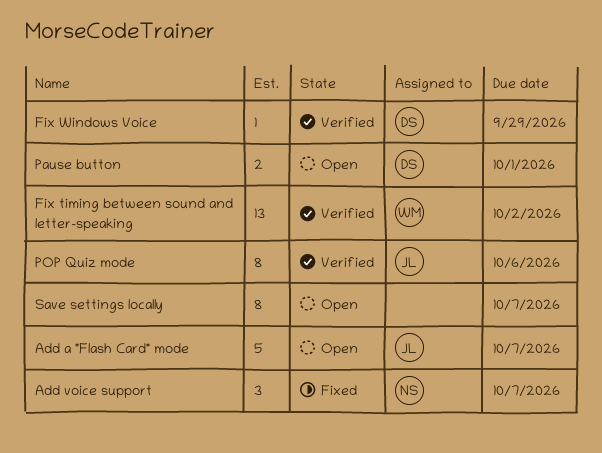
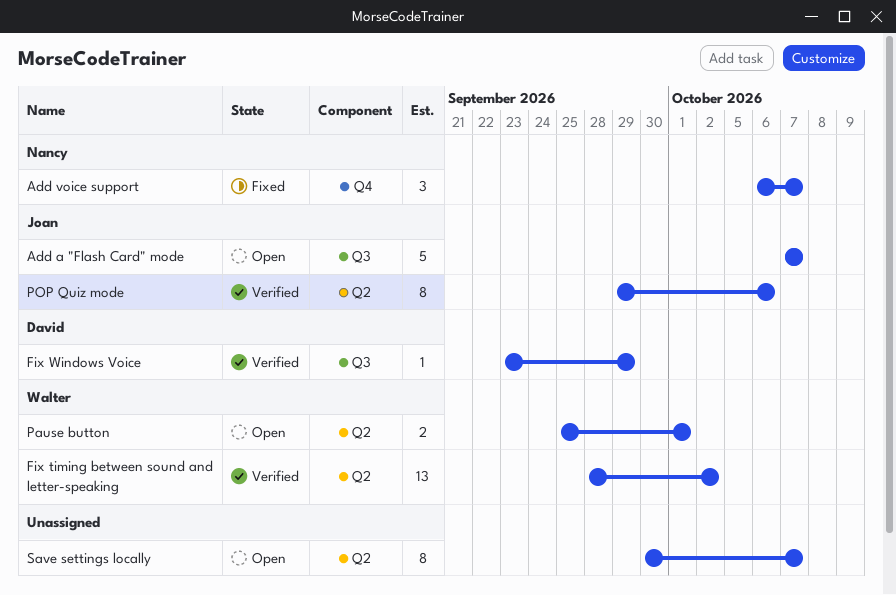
Pause button, owner: David -> Walter

